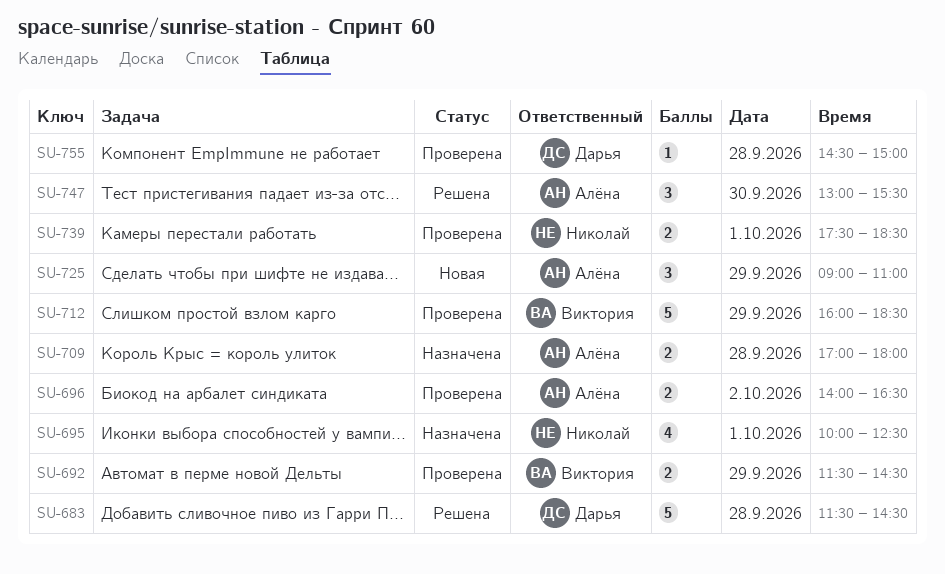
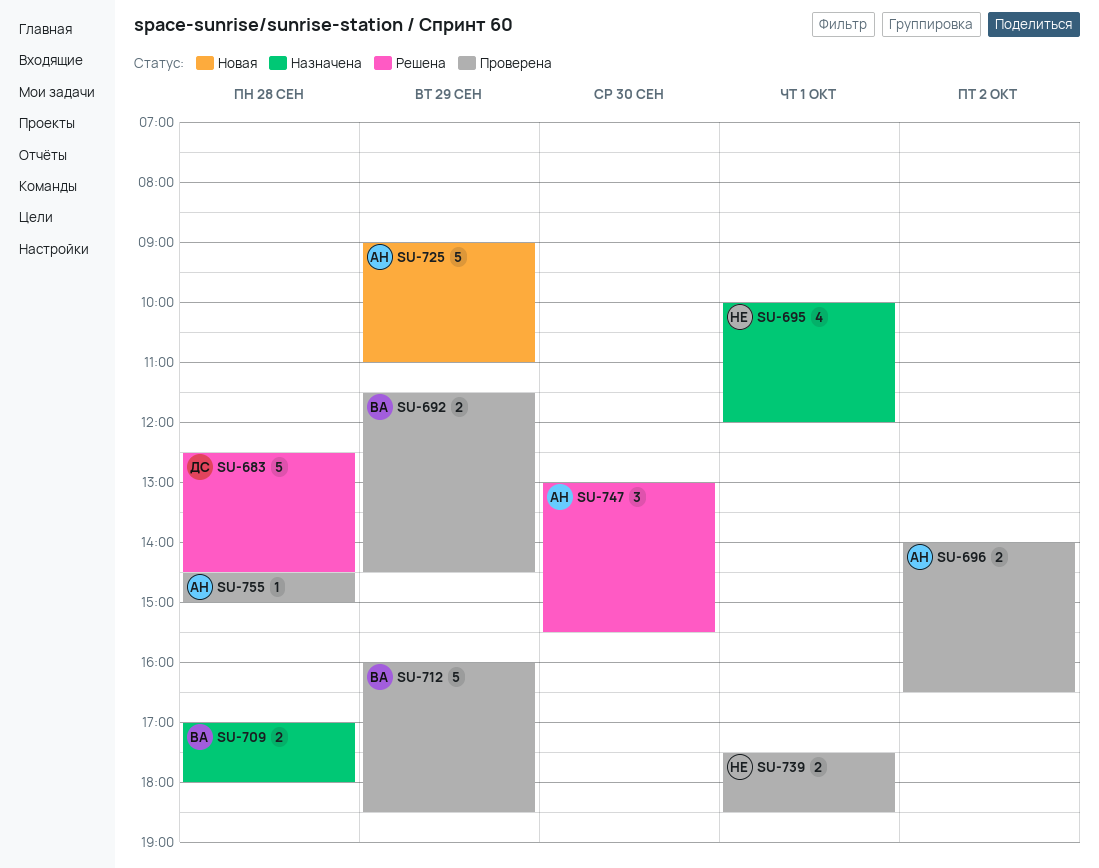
SU-683, begins: 11:30 -> 12:30
SU-695, ends: 12:30 -> 12:00
SU-709, owner: Алёна -> Виктория
SU-725, estimate: 3 -> 5
SU-755, owner: Дарья -> Алёна

